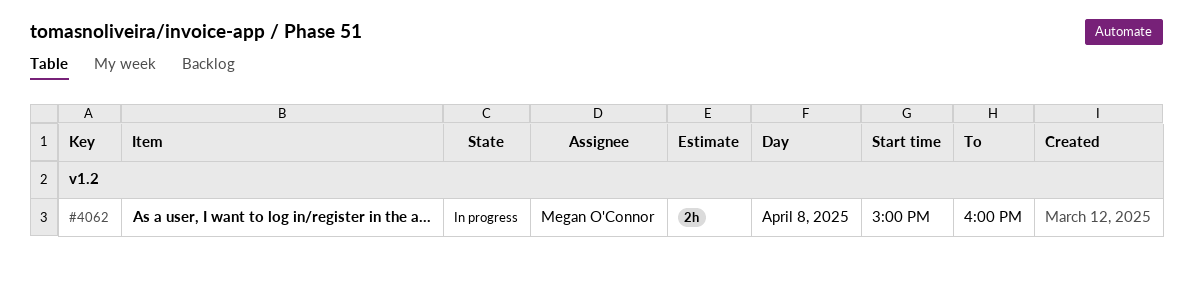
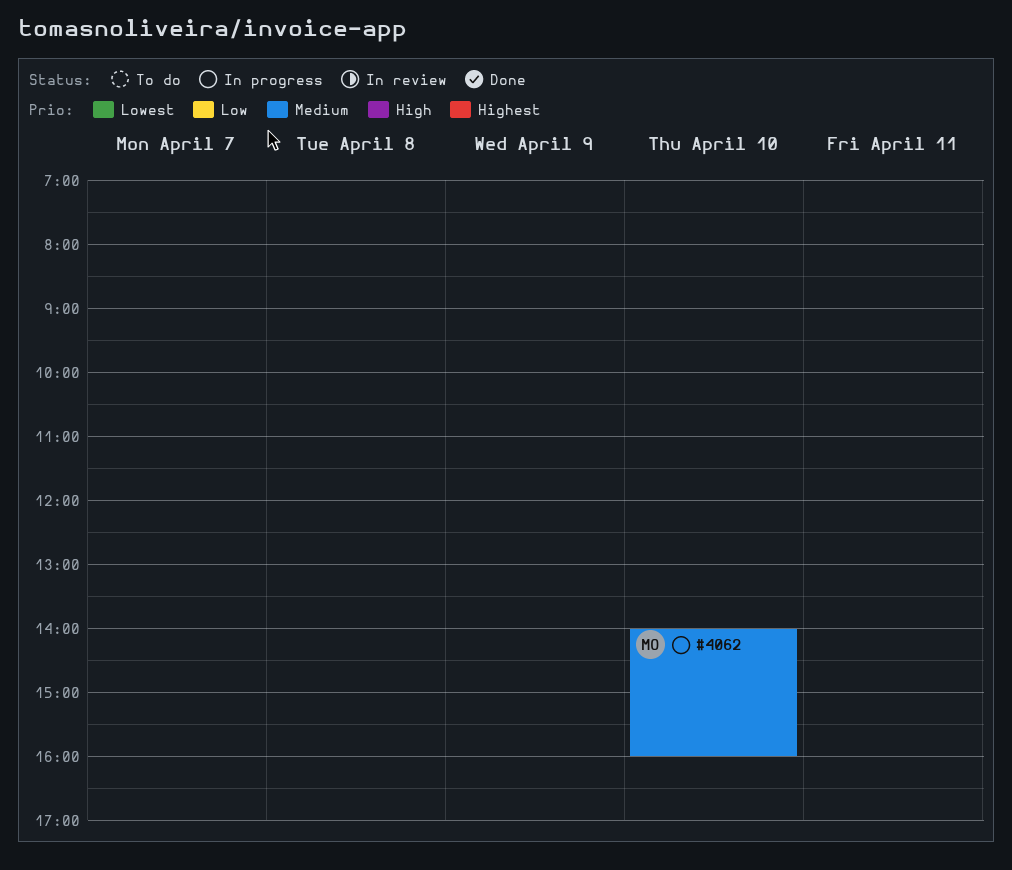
#4062, day: Apr 8 -> Apr 10
#4062, begins: 15:00 -> 14:00

